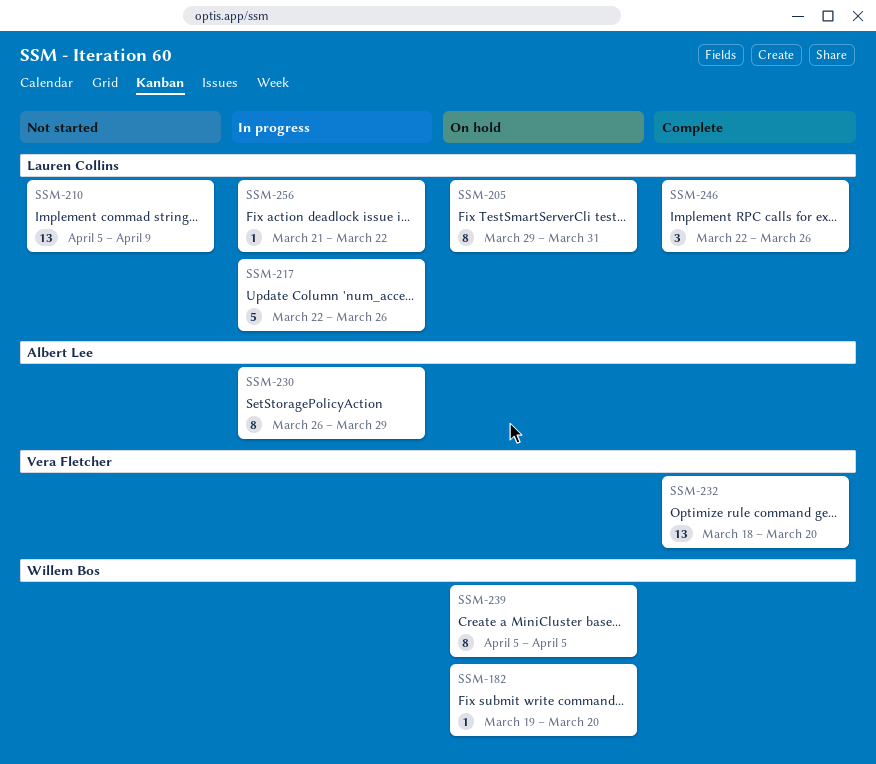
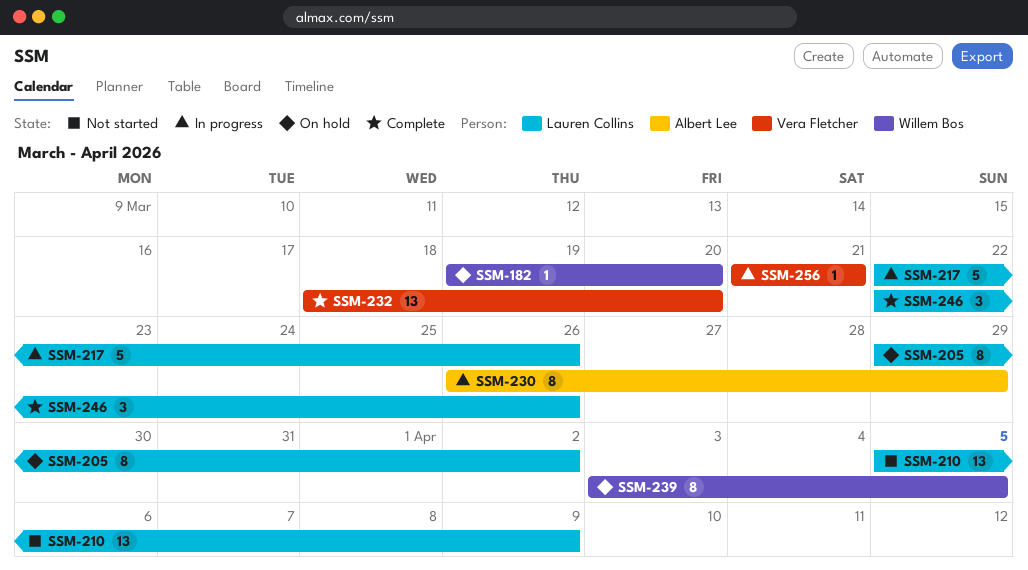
SSM-205, due: Mar 31 -> Apr 2
SSM-239, start: Apr 5 -> Apr 3
SSM-256, owner: Lauren Collins -> Vera Fletcher
SSM-256, due: Mar 22 -> Mar 21

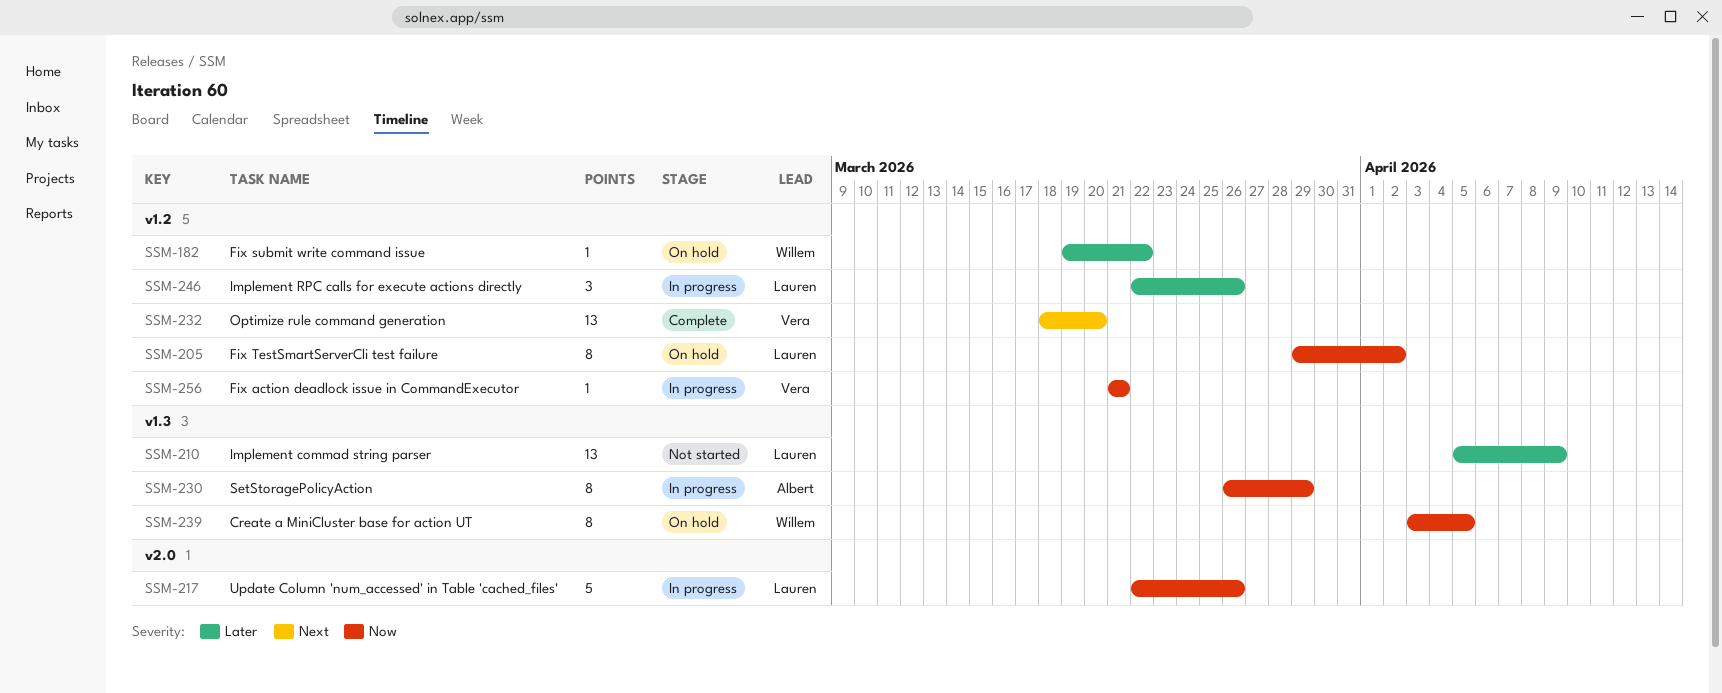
SSM-182, due: Mar 20 -> Mar 22
SSM-246, status: Complete -> In progress

